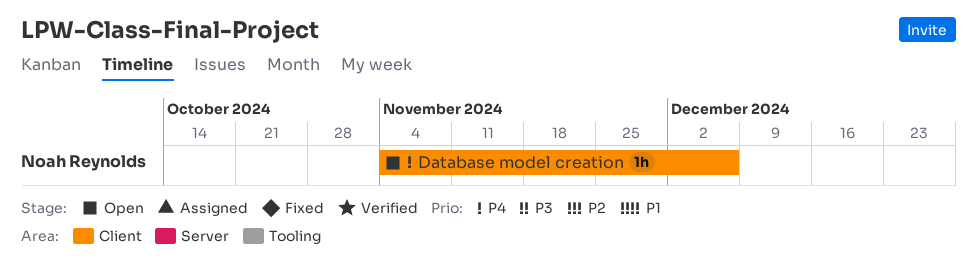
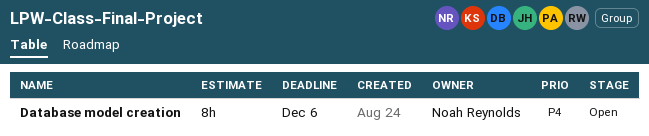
Database model creation, estimate: 1h -> 8h

